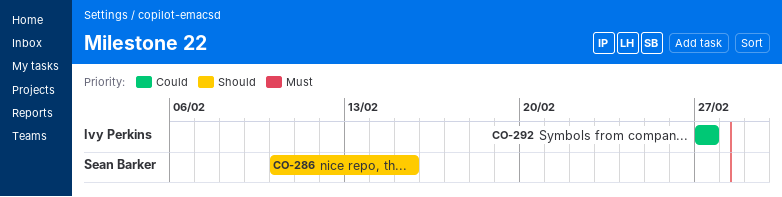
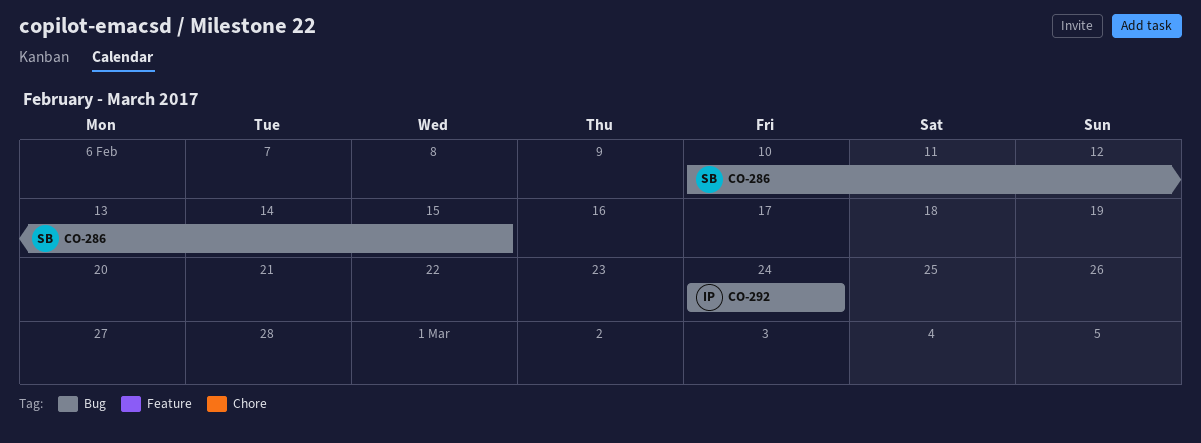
CO-292, start: Feb 27 -> Feb 24
CO-292, due: Feb 27 -> Feb 24

